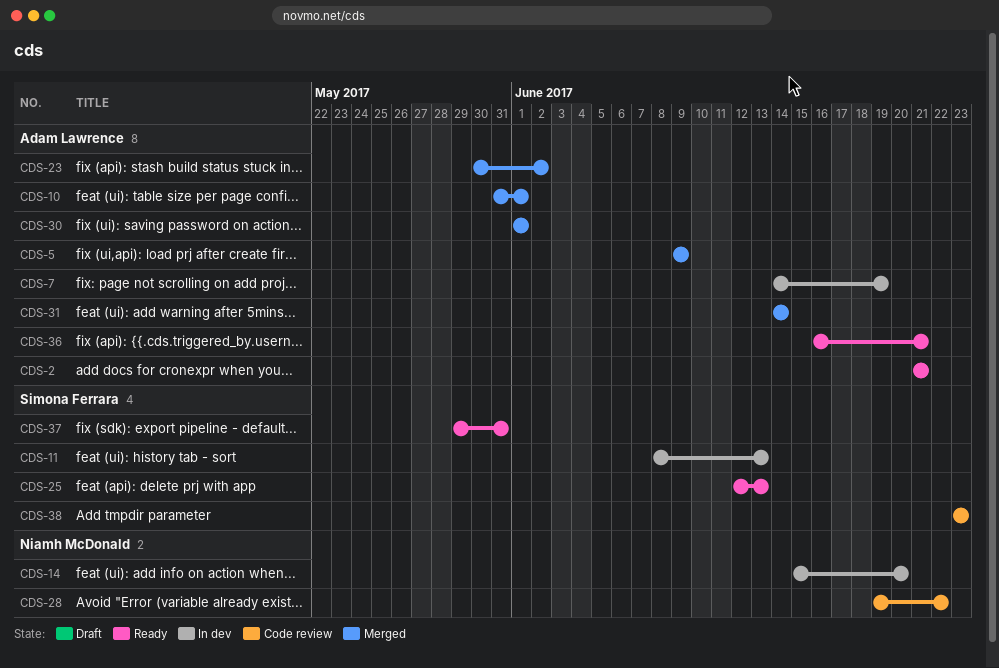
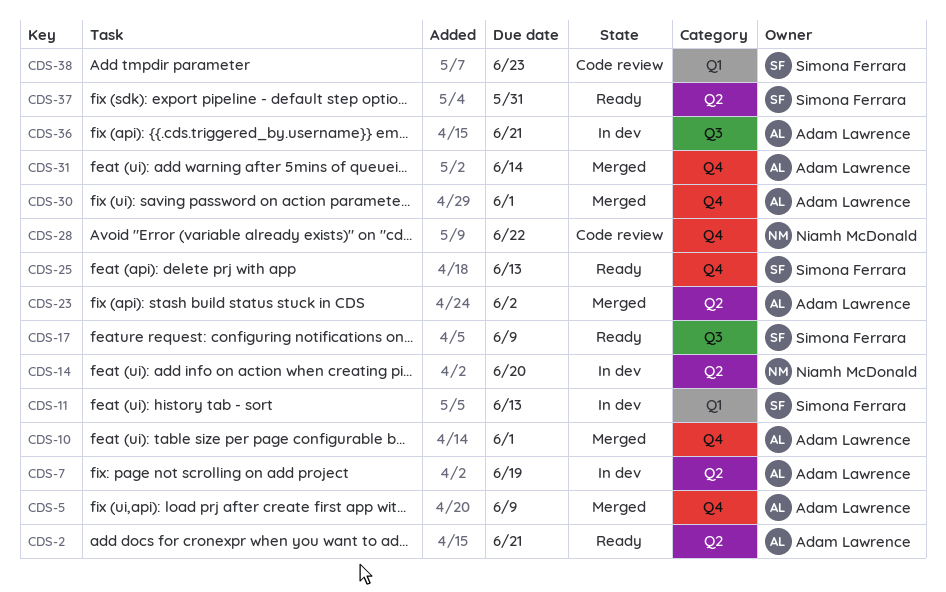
CDS-17: none -> present
CDS-36, status: Ready -> In dev

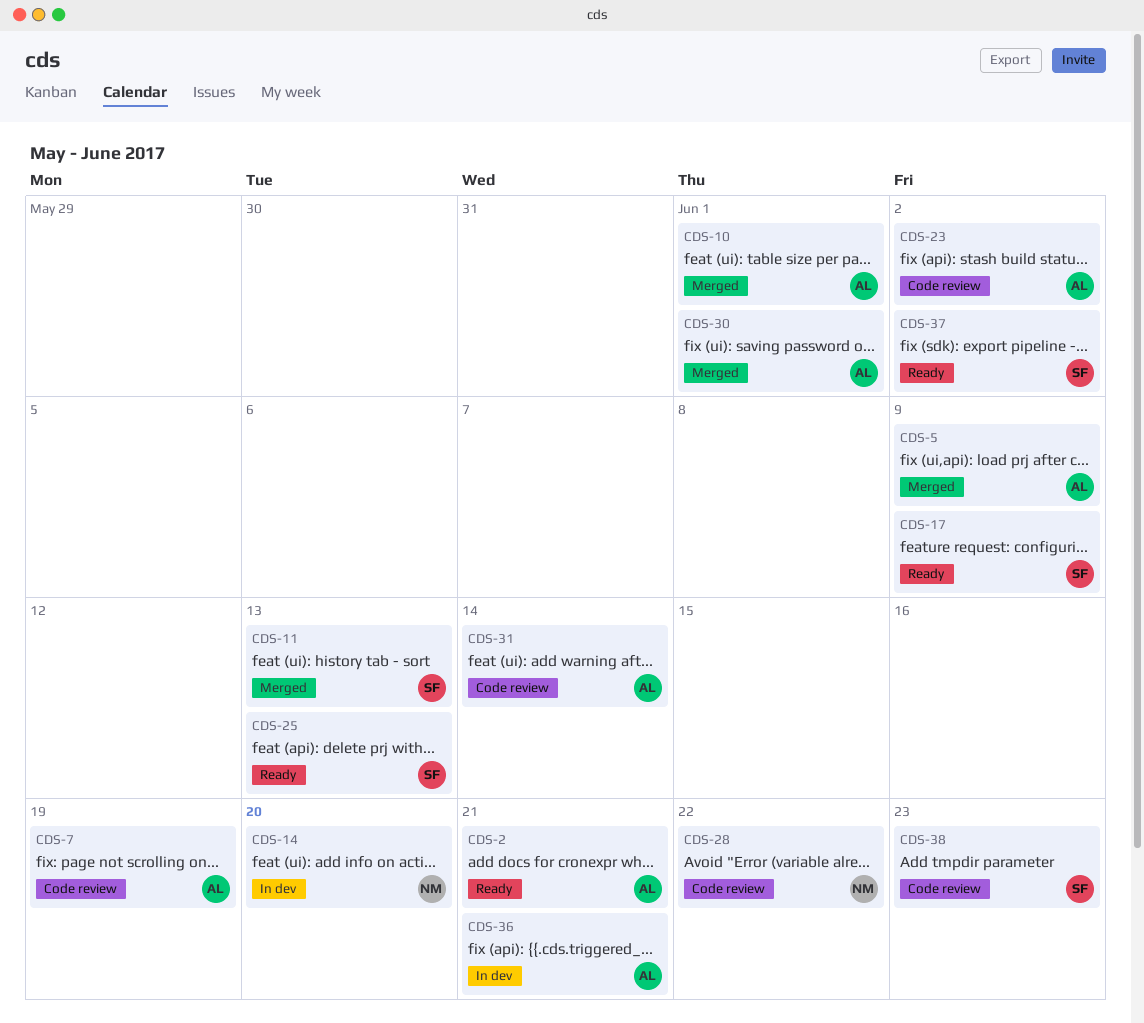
CDS-7, status: In dev -> Code review
CDS-11, status: In dev -> Merged
CDS-23, status: Merged -> Code review
CDS-31, status: Merged -> Code review
CDS-37, due: May 31 -> Jun 2

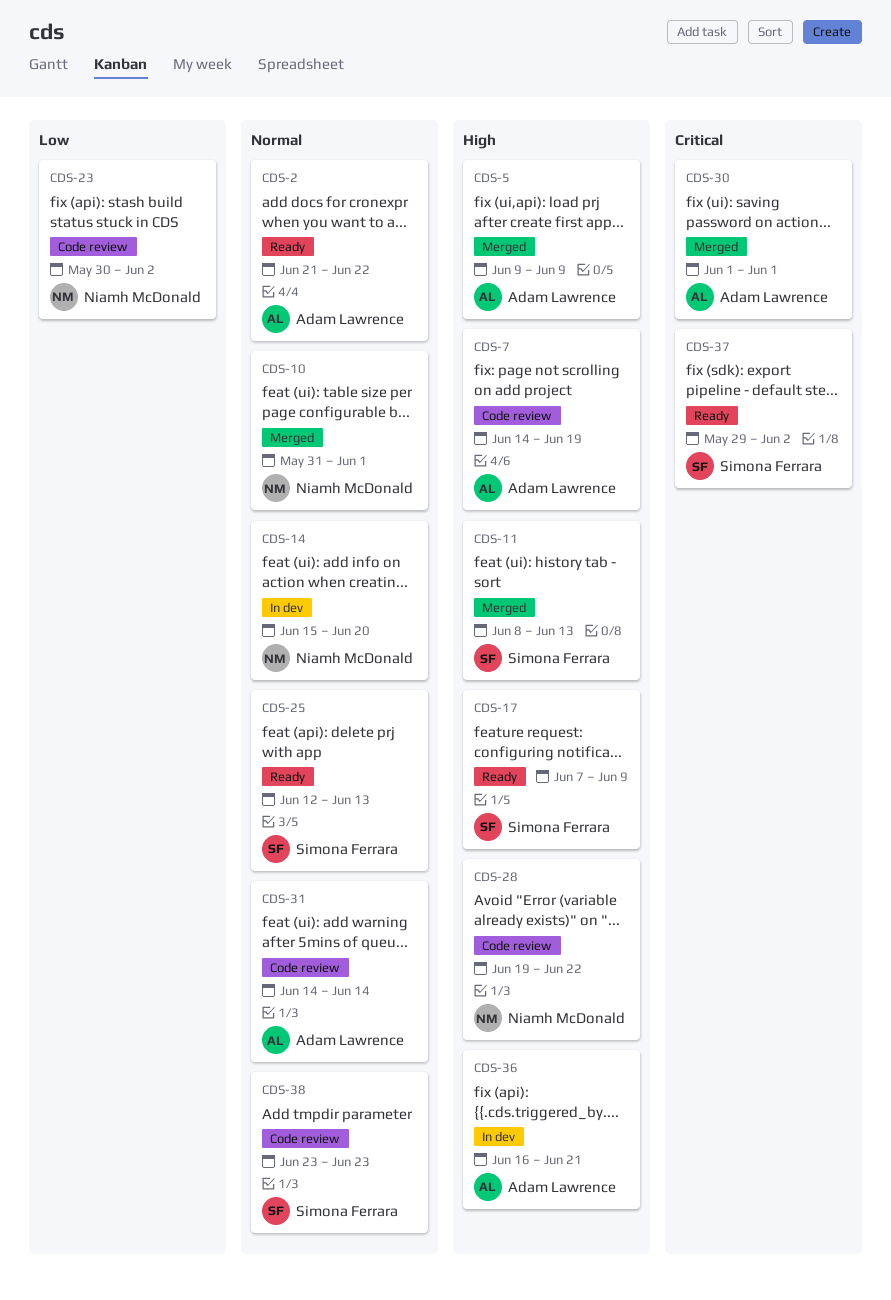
CDS-2, due: Jun 21 -> Jun 22
CDS-10, owner: Adam Lawrence -> Niamh McDonald
CDS-23, owner: Adam Lawrence -> Niamh McDonald

